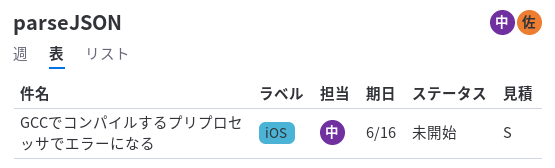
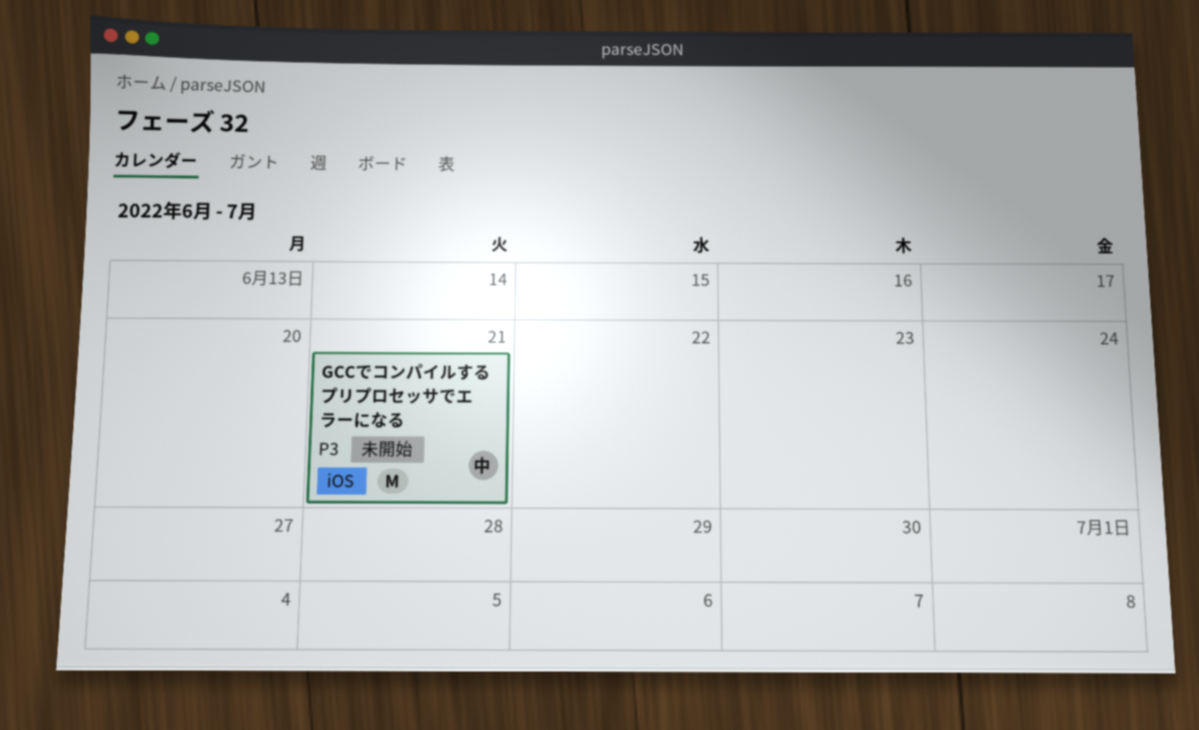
GCCでコンパイルするプリプロセッサでエラーになる, estimate: S -> M
GCCでコンパイルするプリプロセッサでエラーになる, due: Jun 16 -> Jun 21

